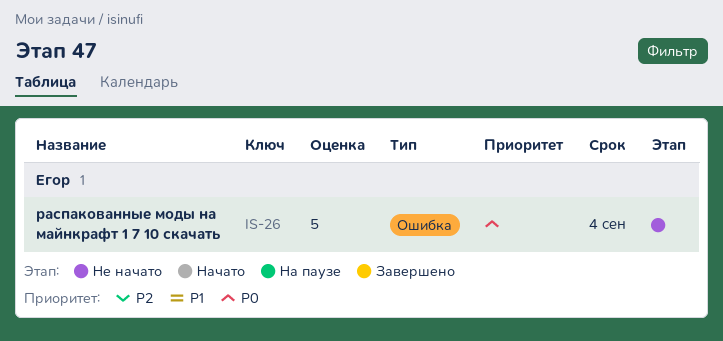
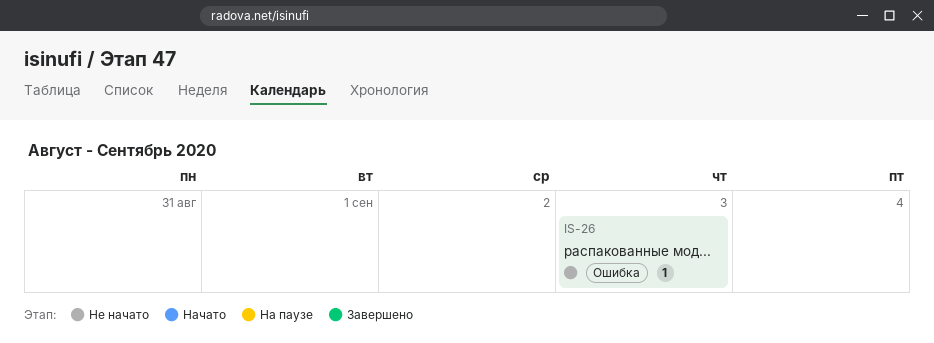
IS-26, estimate: 5 -> 1
IS-26, due: Sep 4 -> Sep 3

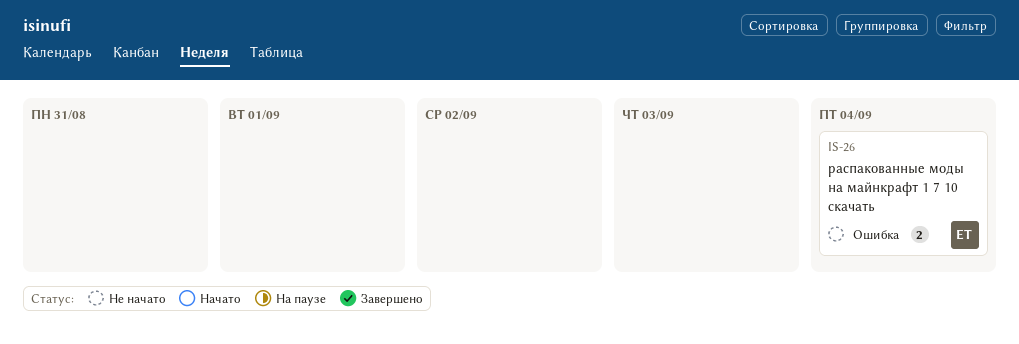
IS-26, estimate: 1 -> 2
IS-26, due: Sep 3 -> Sep 4

